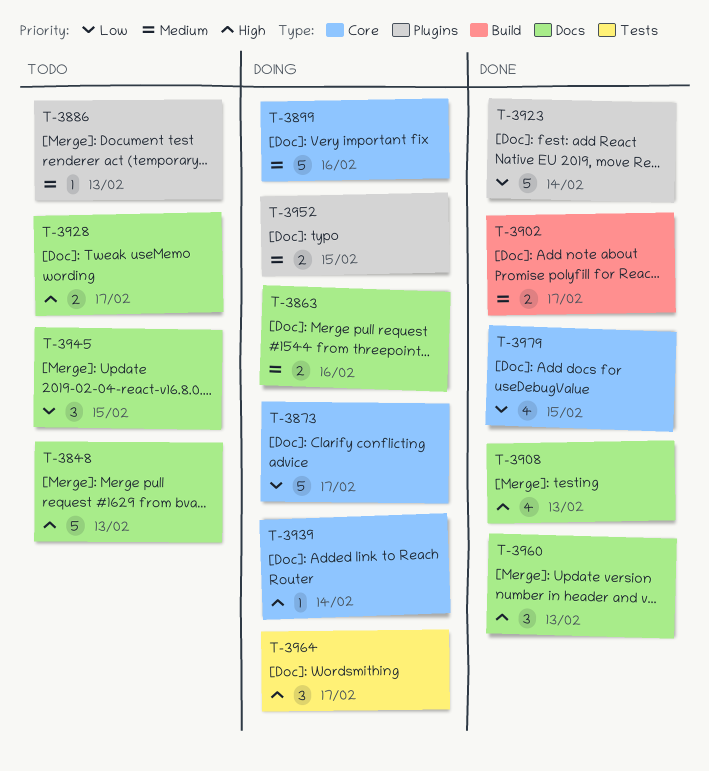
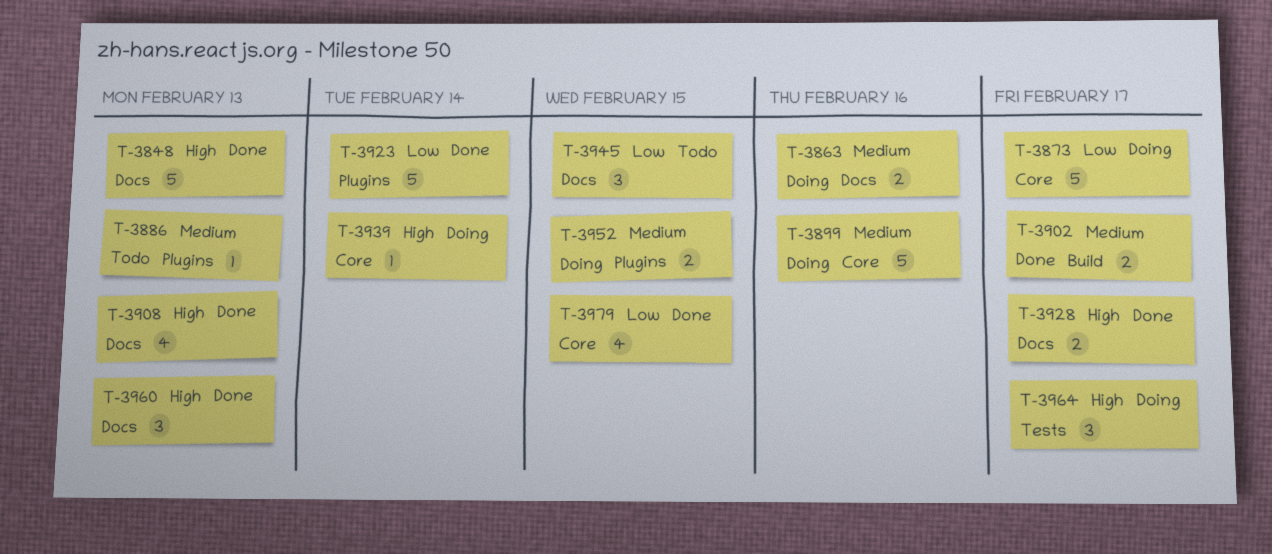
T-3848, status: Todo -> Done
T-3928, status: Todo -> Done

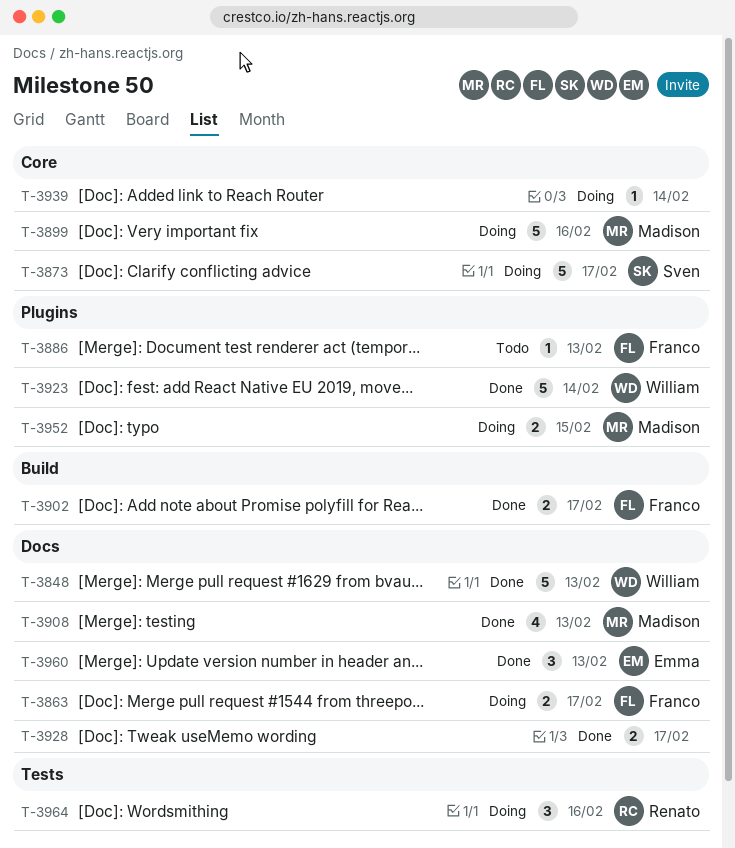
T-3863, due: Feb 16 -> Feb 17
T-3945: present -> none
T-3964, due: Feb 17 -> Feb 16
T-3979: present -> none

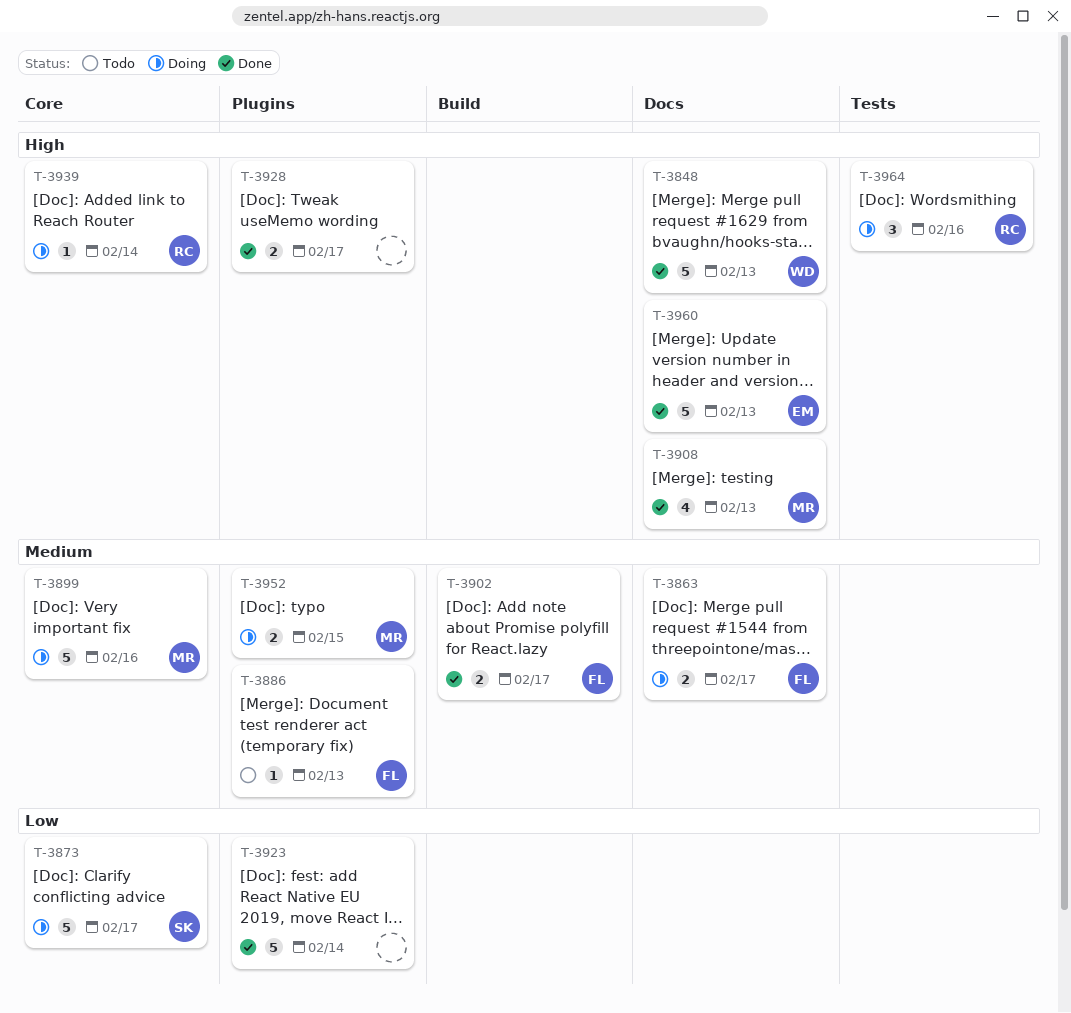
T-3923, owner: William -> none
T-3928, label: Docs -> Plugins
T-3939, owner: none -> Renato
T-3960, estimate: 3 -> 5

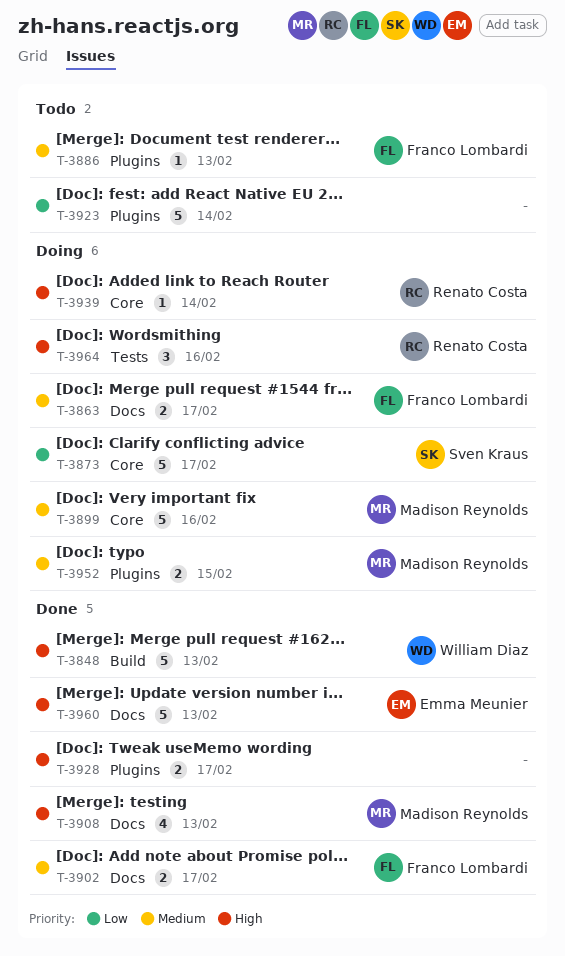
T-3848, label: Docs -> Build
T-3902, label: Build -> Docs
T-3923, status: Done -> Todo

